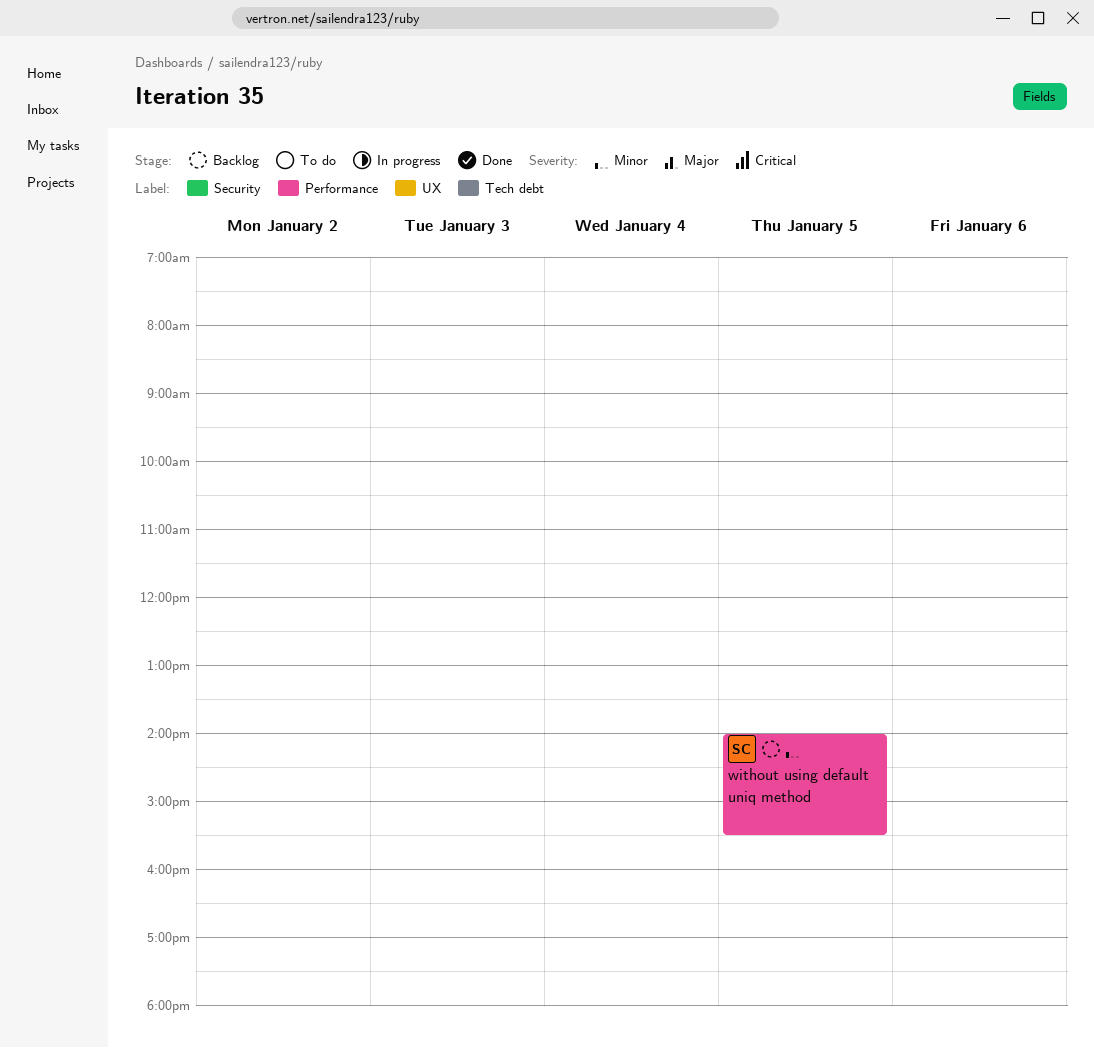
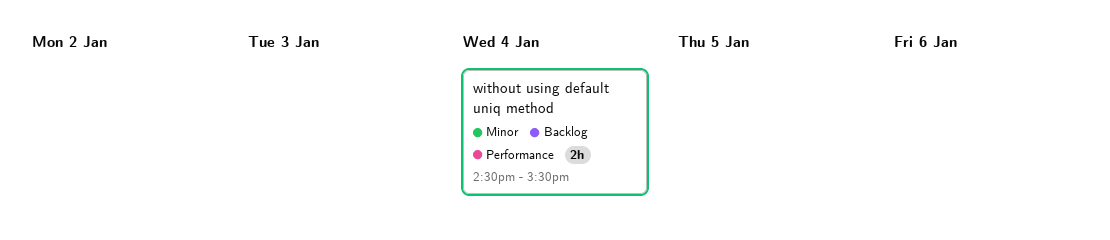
without using default uniq method, day: Jan 5 -> Jan 4
without using default uniq method, begins: 14:00 -> 14:30

